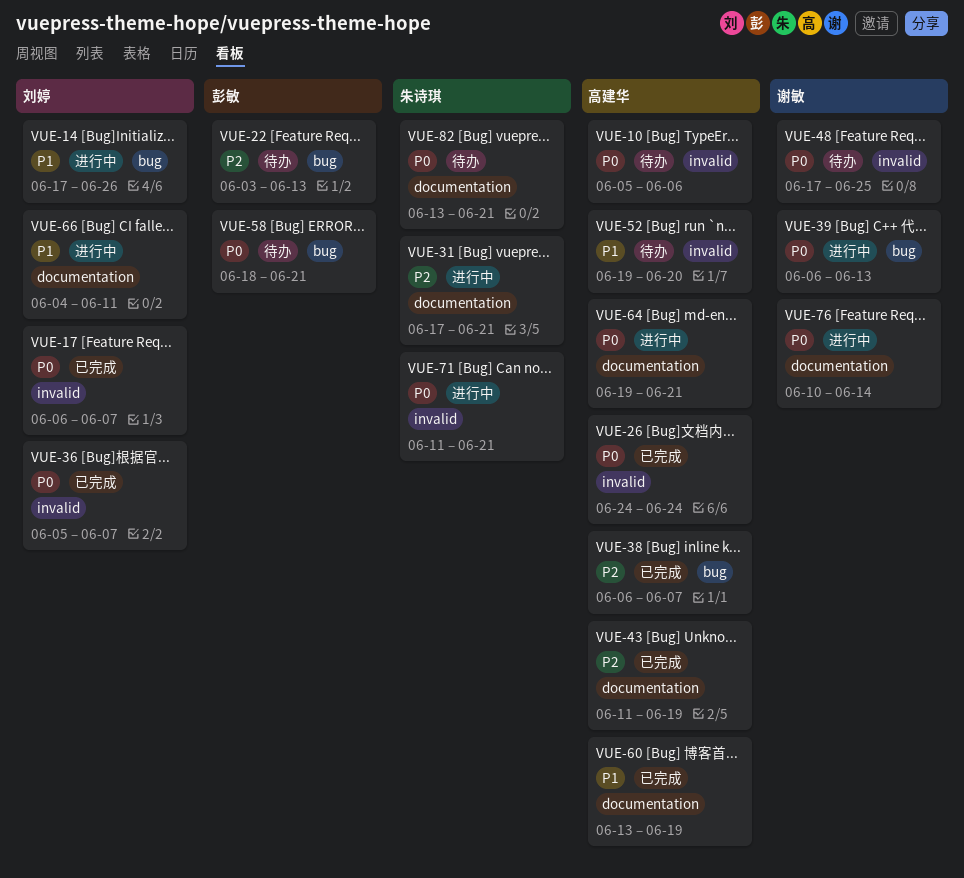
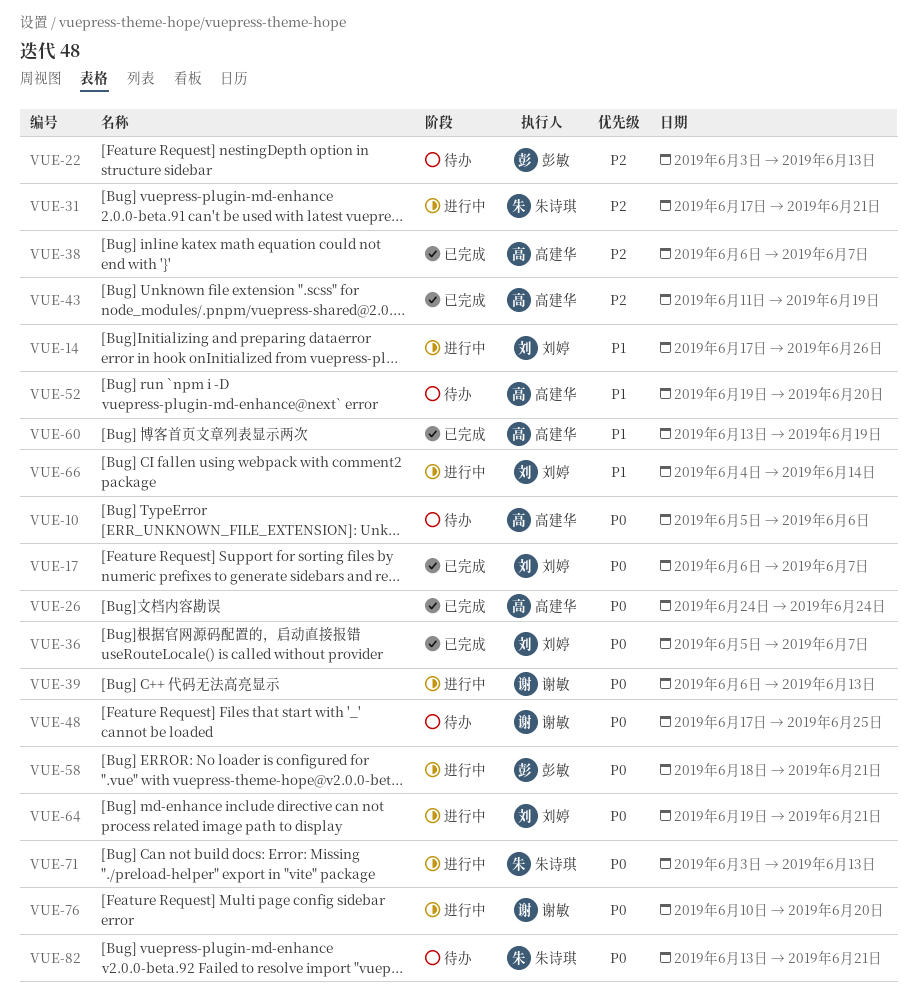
VUE-58, status: 待办 -> 进行中
VUE-64, owner: 高建华 -> 刘婷
VUE-66, due: Jun 11 -> Jun 14
VUE-71, start: Jun 11 -> Jun 3
VUE-71, due: Jun 21 -> Jun 13
VUE-76, due: Jun 14 -> Jun 20

